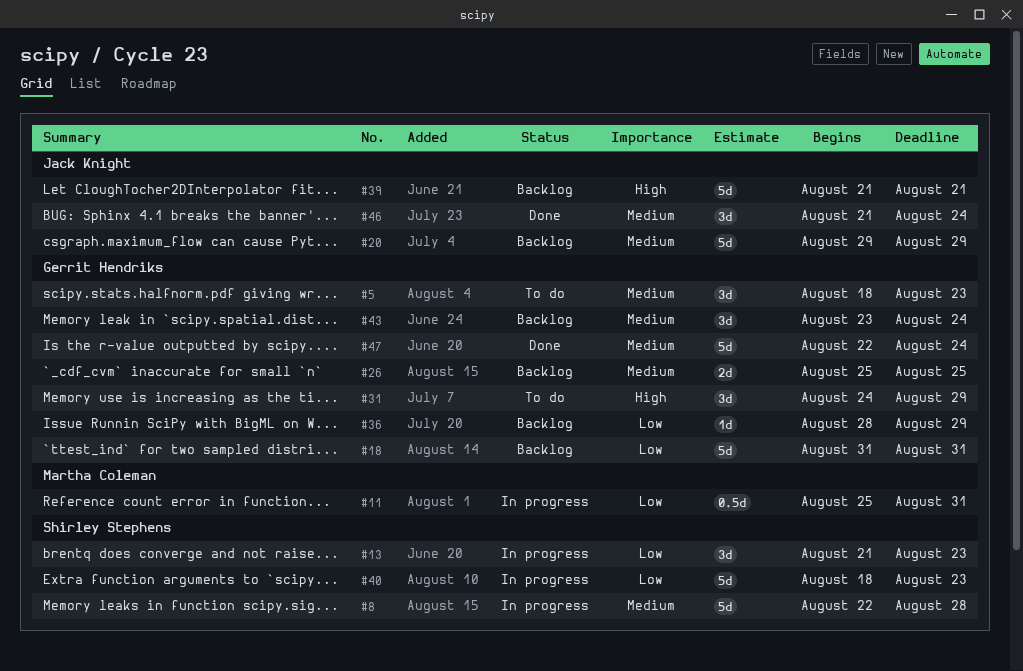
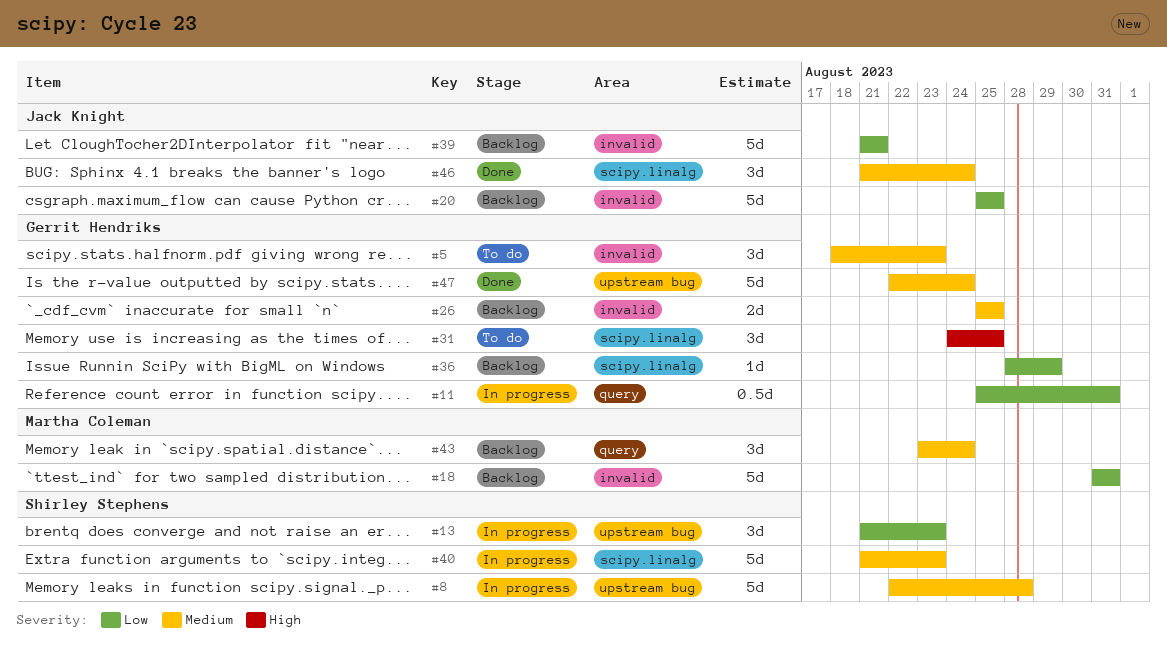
#11, owner: Martha Coleman -> Gerrit Hendriks
#18, owner: Gerrit Hendriks -> Martha Coleman
#20, priority: Medium -> Low
#20, start: Aug 29 -> Aug 25
#20, due: Aug 29 -> Aug 25
#31, due: Aug 29 -> Aug 25
#39, priority: High -> Low
#40, priority: Low -> Medium
#40, start: Aug 18 -> Aug 21
#43, owner: Gerrit Hendriks -> Martha Coleman

